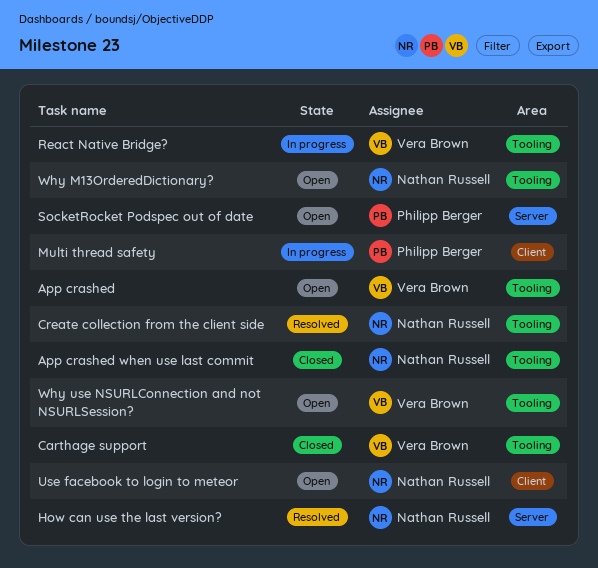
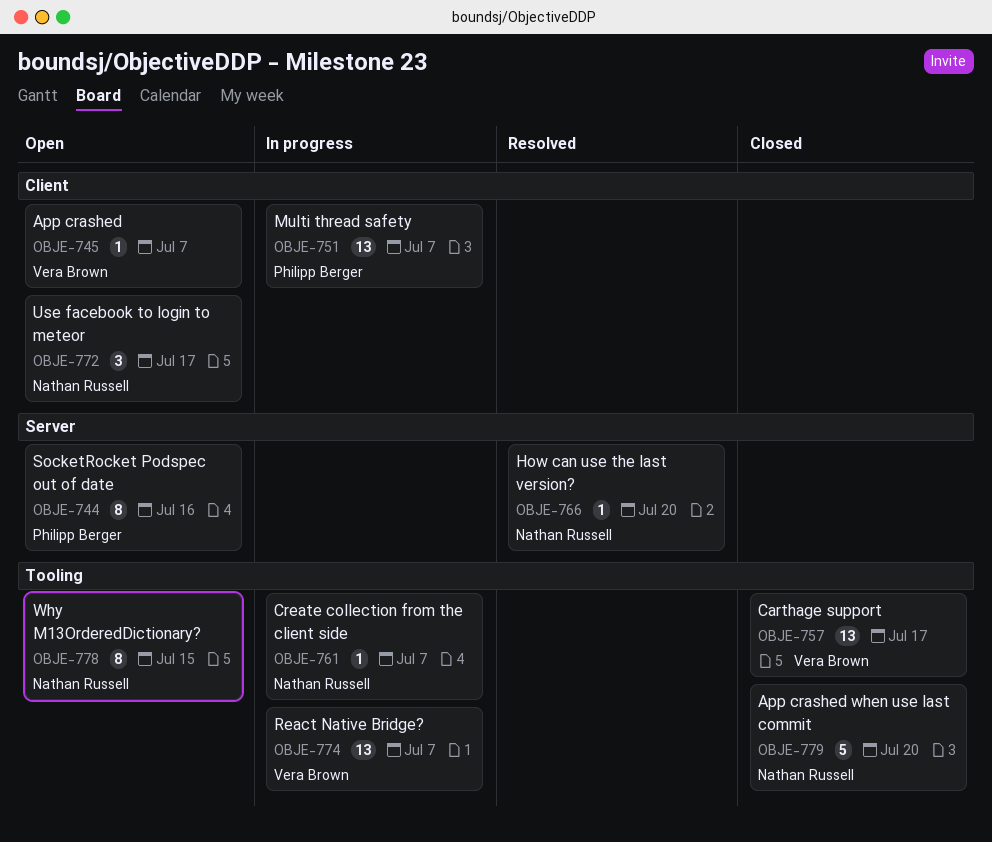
App crashed, label: Tooling -> Client
Create collection from the client side, status: Resolved -> In progress
Why use NSURLConnection and not NSURLSession?: present -> none

